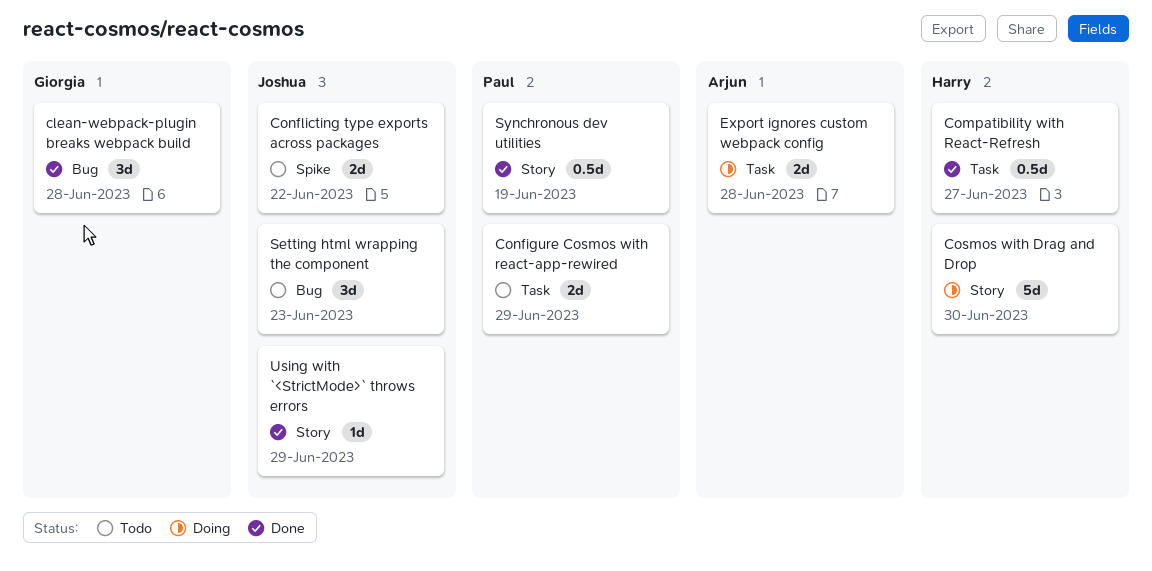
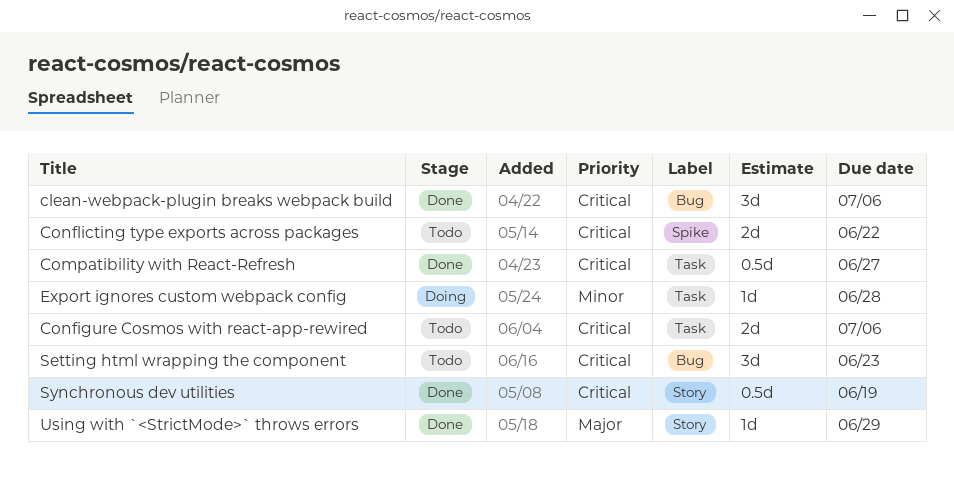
clean-webpack-plugin breaks webpack build, due: Jun 28 -> Jul 6
Configure Cosmos with react-app-rewired, due: Jun 29 -> Jul 6
Cosmos with Drag and Drop: present -> none
Export ignores custom webpack config, estimate: 2d -> 1d

